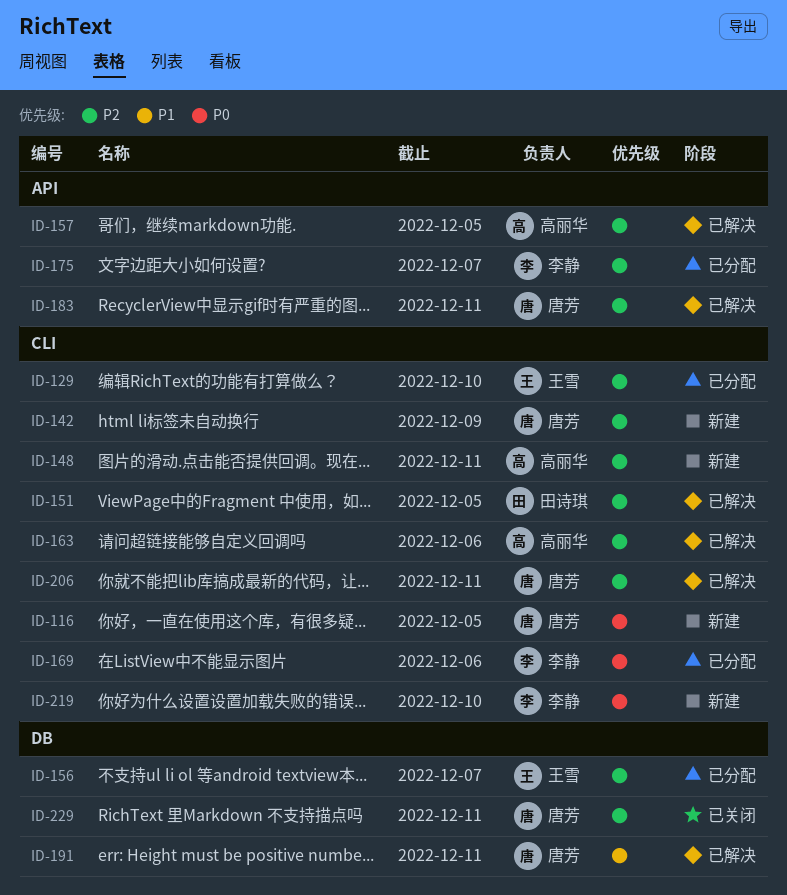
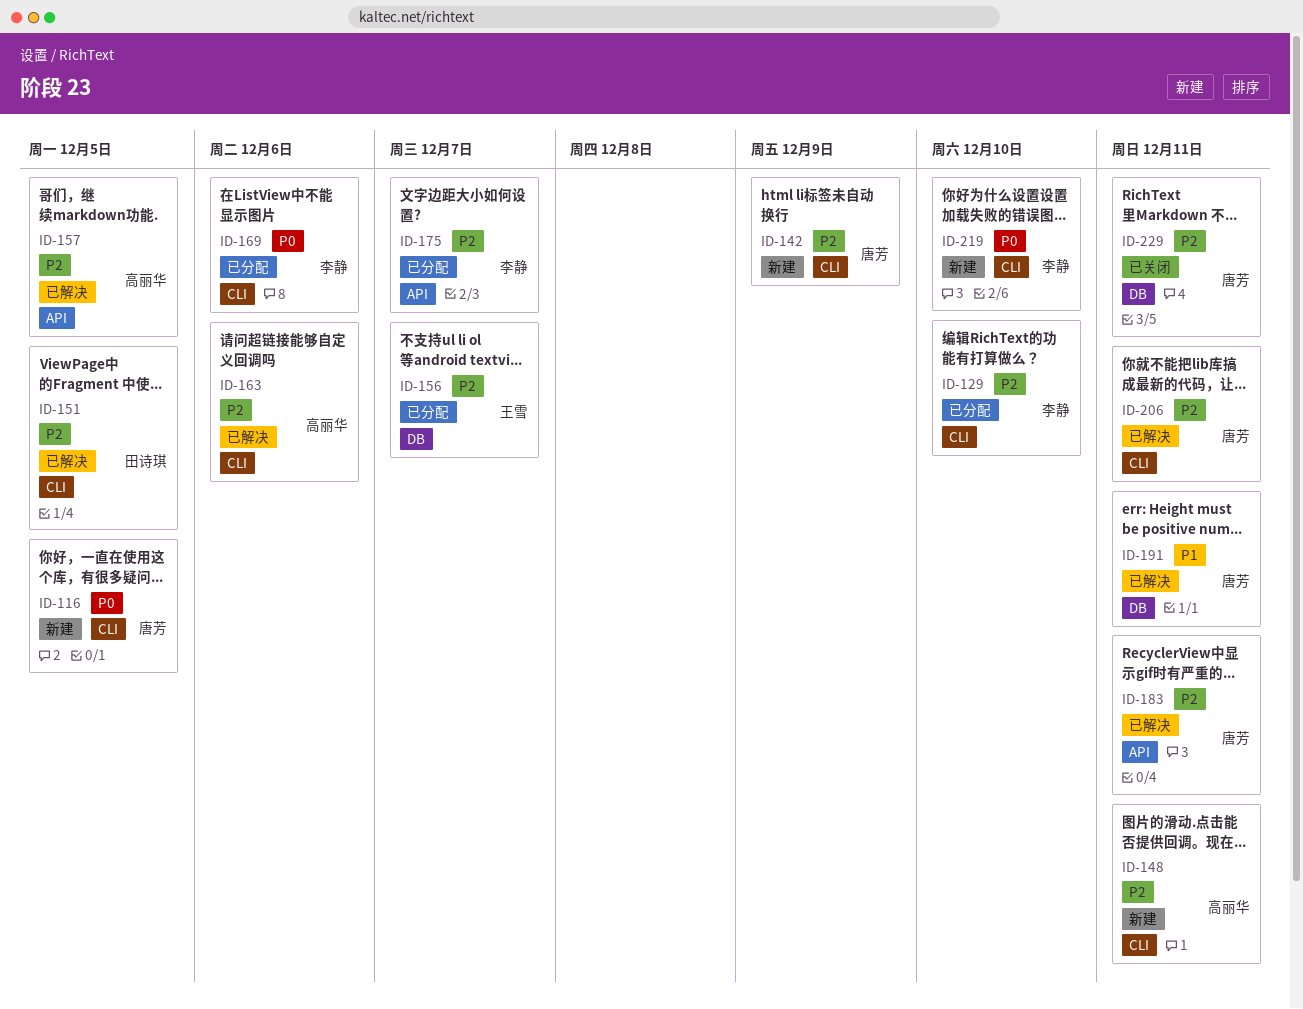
ID-129, owner: 王雪 -> 李静

